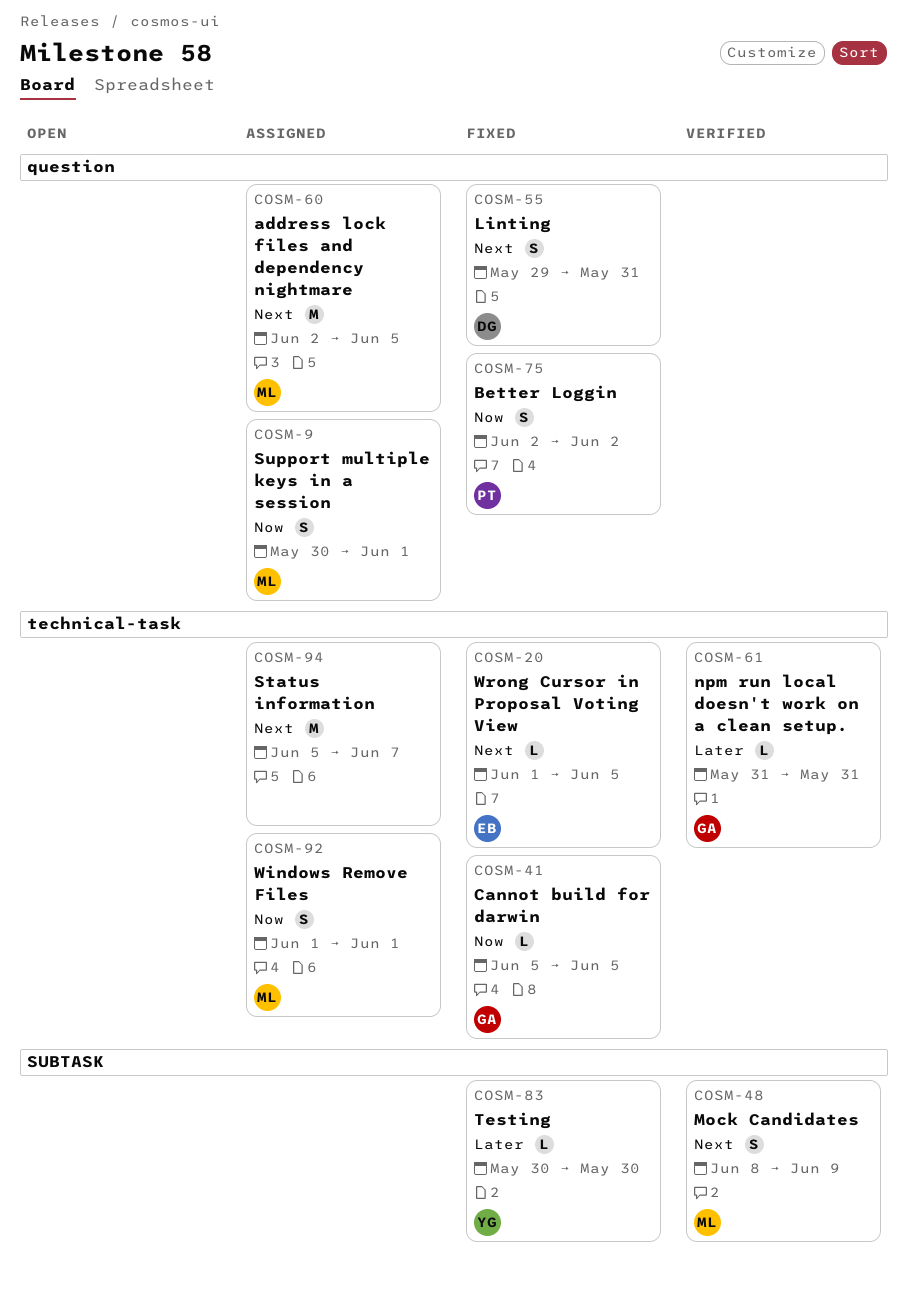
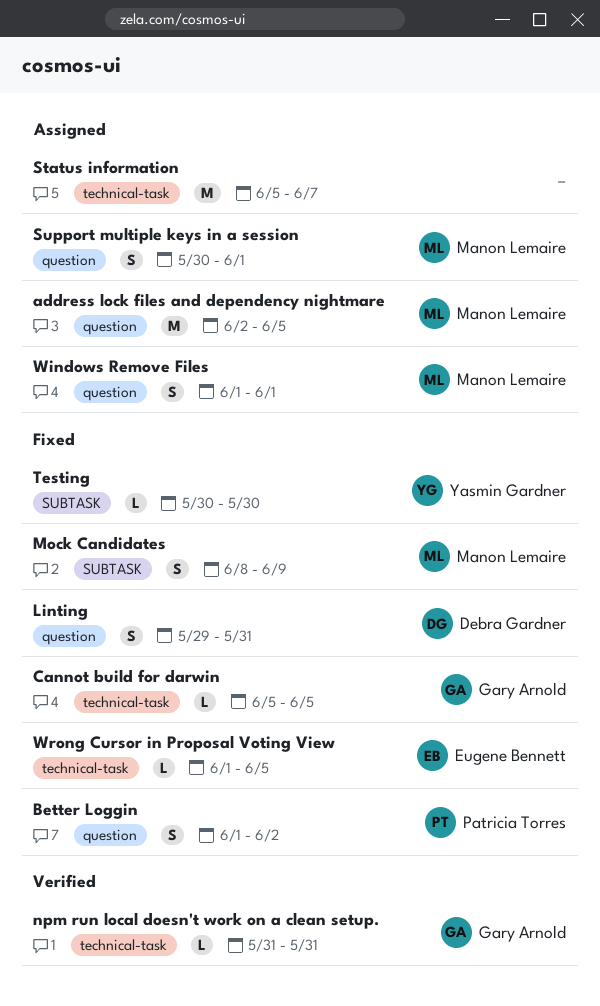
Better Loggin, start: Jun 2 -> Jun 1
Mock Candidates, status: Verified -> Fixed
Windows Remove Files, label: technical-task -> question

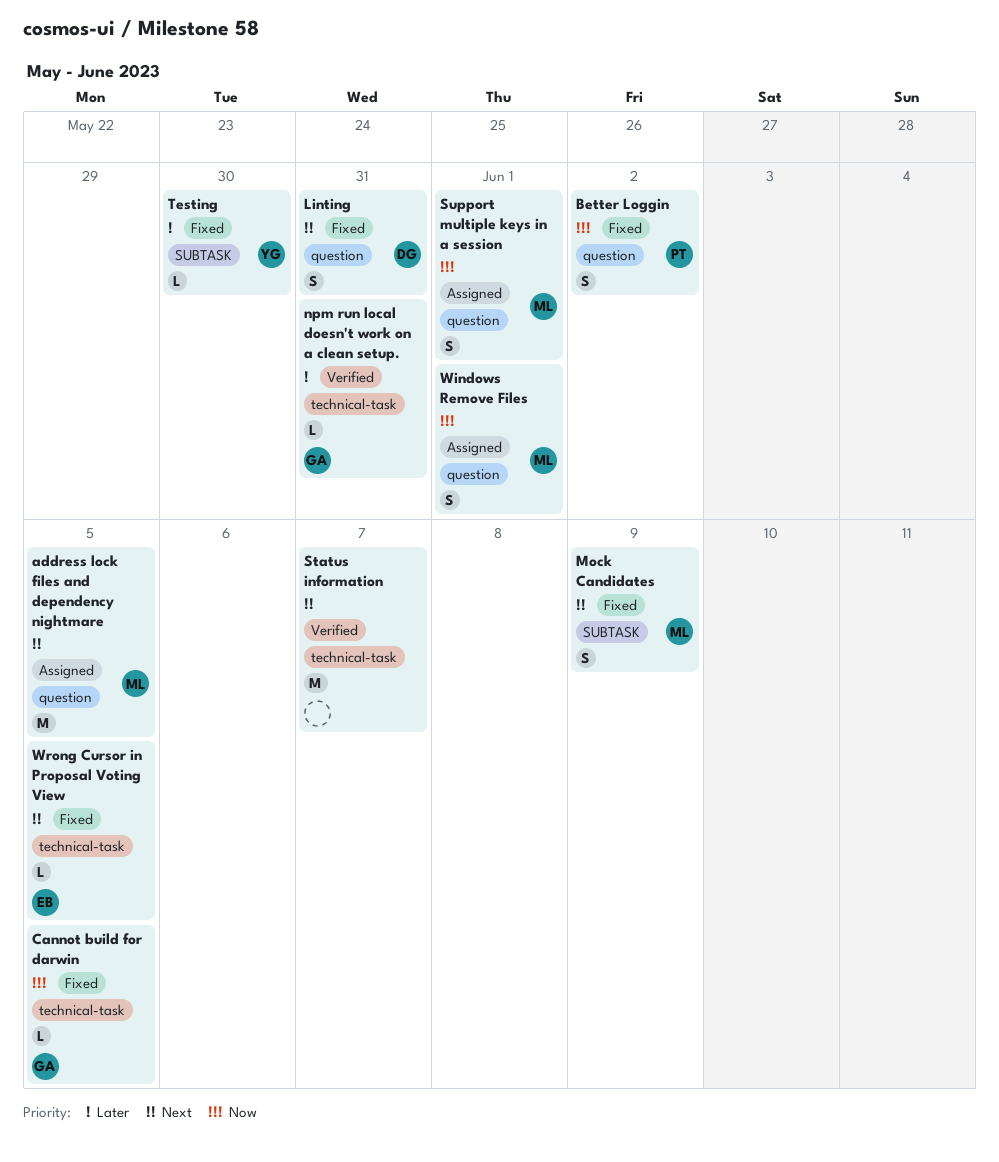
Status information, status: Assigned -> Verified

